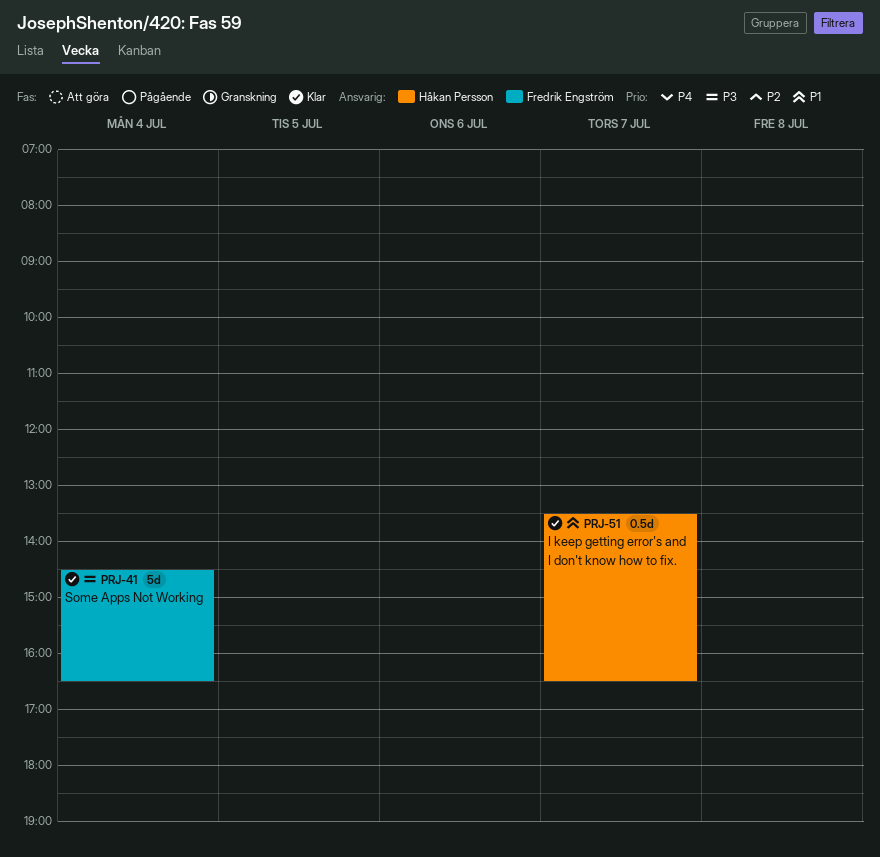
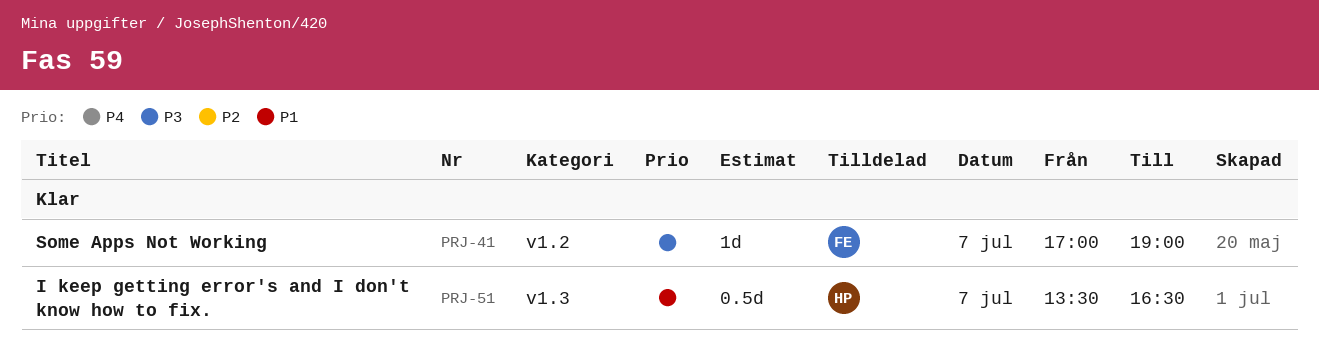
PRJ-41, estimate: 5d -> 1d
PRJ-41, day: Jul 4 -> Jul 7
PRJ-41, begins: 14:30 -> 17:00
PRJ-41, ends: 16:30 -> 19:00

